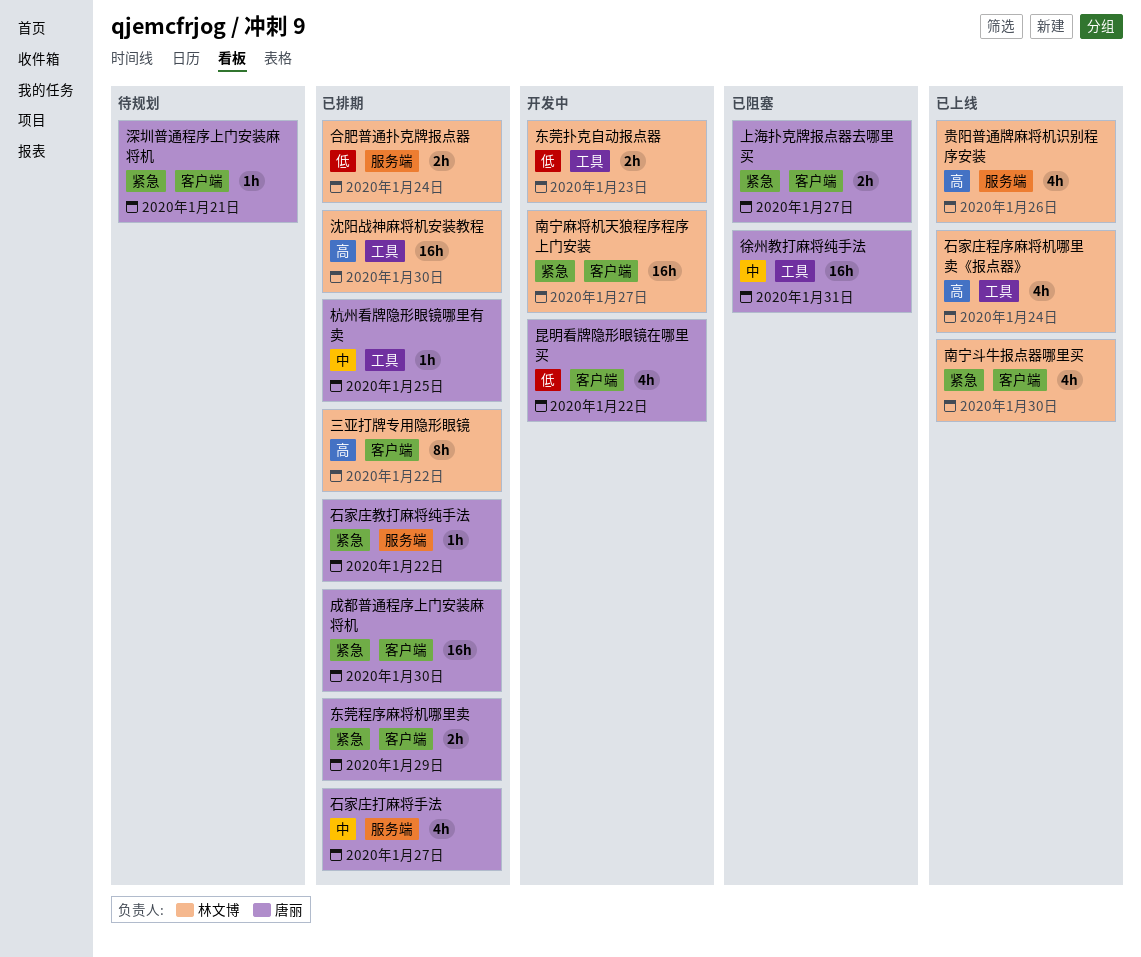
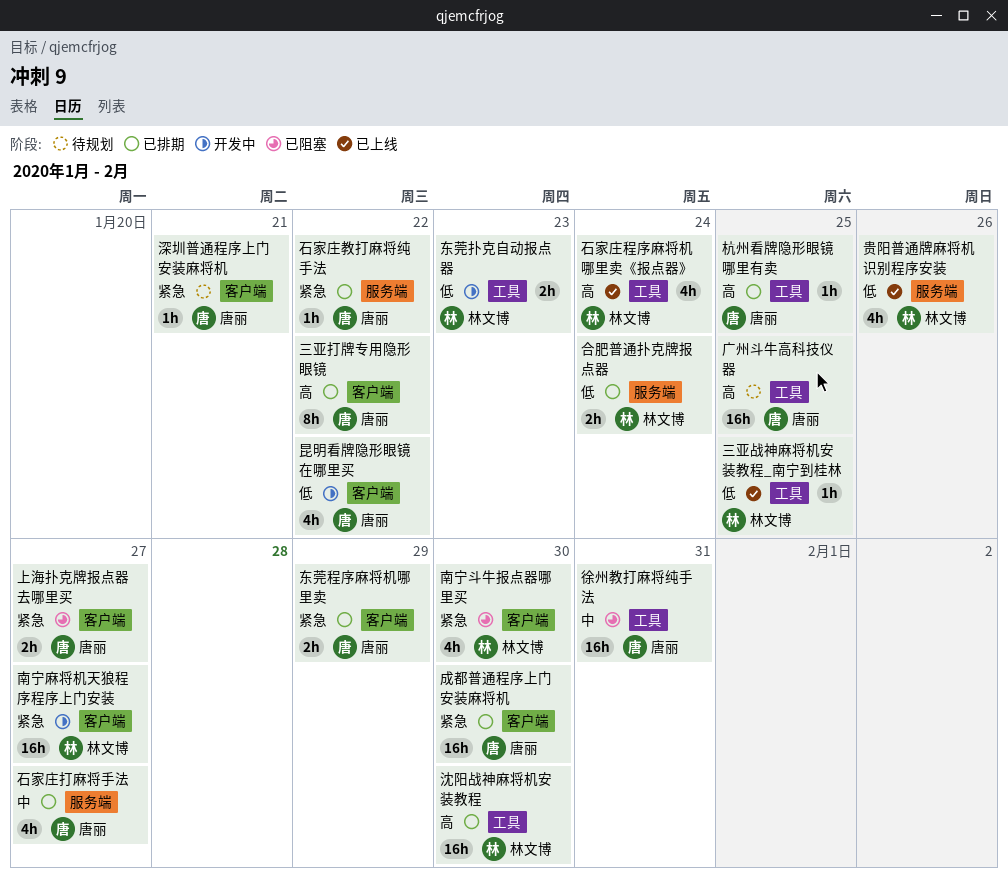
三亚战神麻将机安装教程_南宁到桂林: none -> present
三亚打牌专用隐形眼镜, owner: 林文博 -> 唐丽
南宁斗牛报点器哪里买, status: 已上线 -> 已阻塞
广州斗牛高科技仪器: none -> present
杭州看牌隐形眼镜哪里有卖, priority: 中 -> 高
贵阳普通牌麻将机识别程序安装, priority: 高 -> 低

